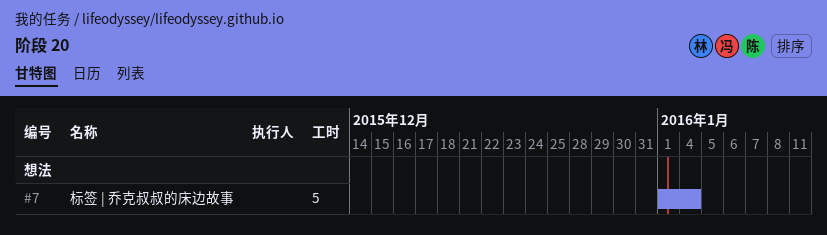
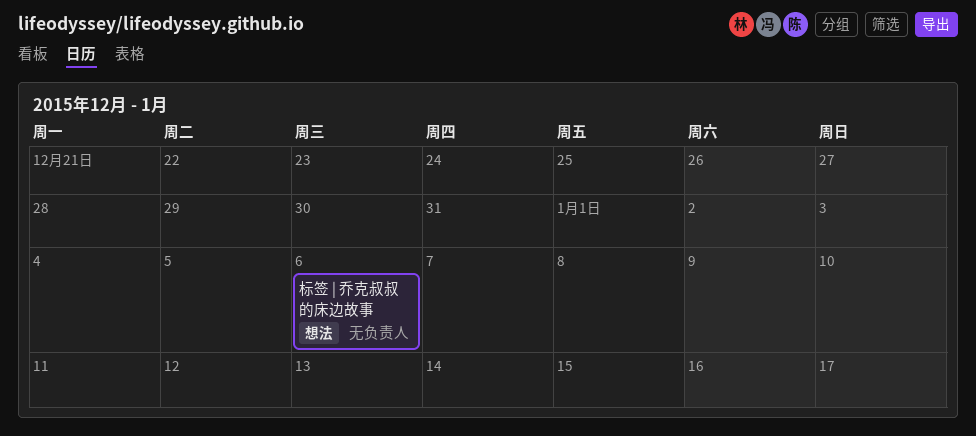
标签 | 乔克叔叔的床边故事, due: Jan 4 -> Jan 6

